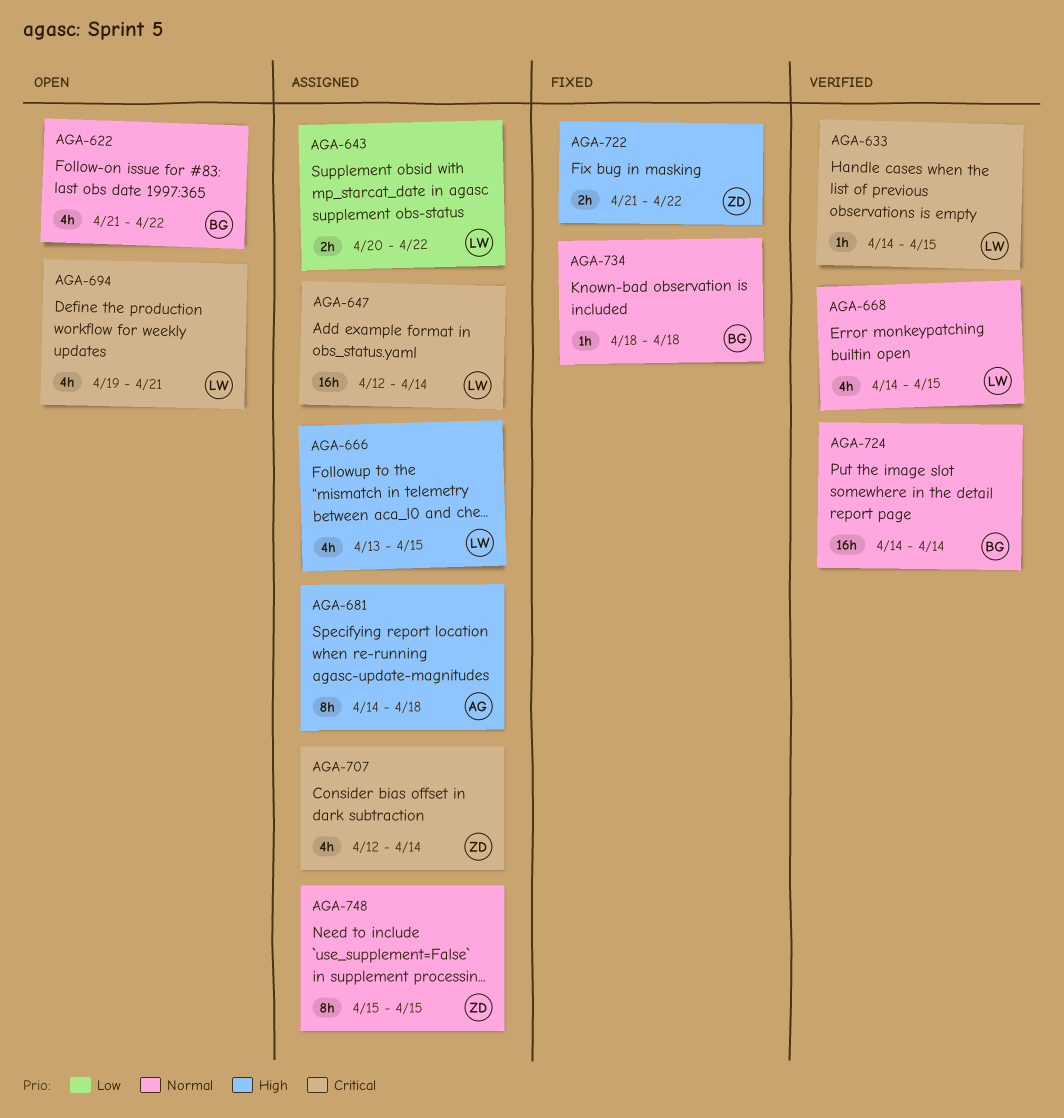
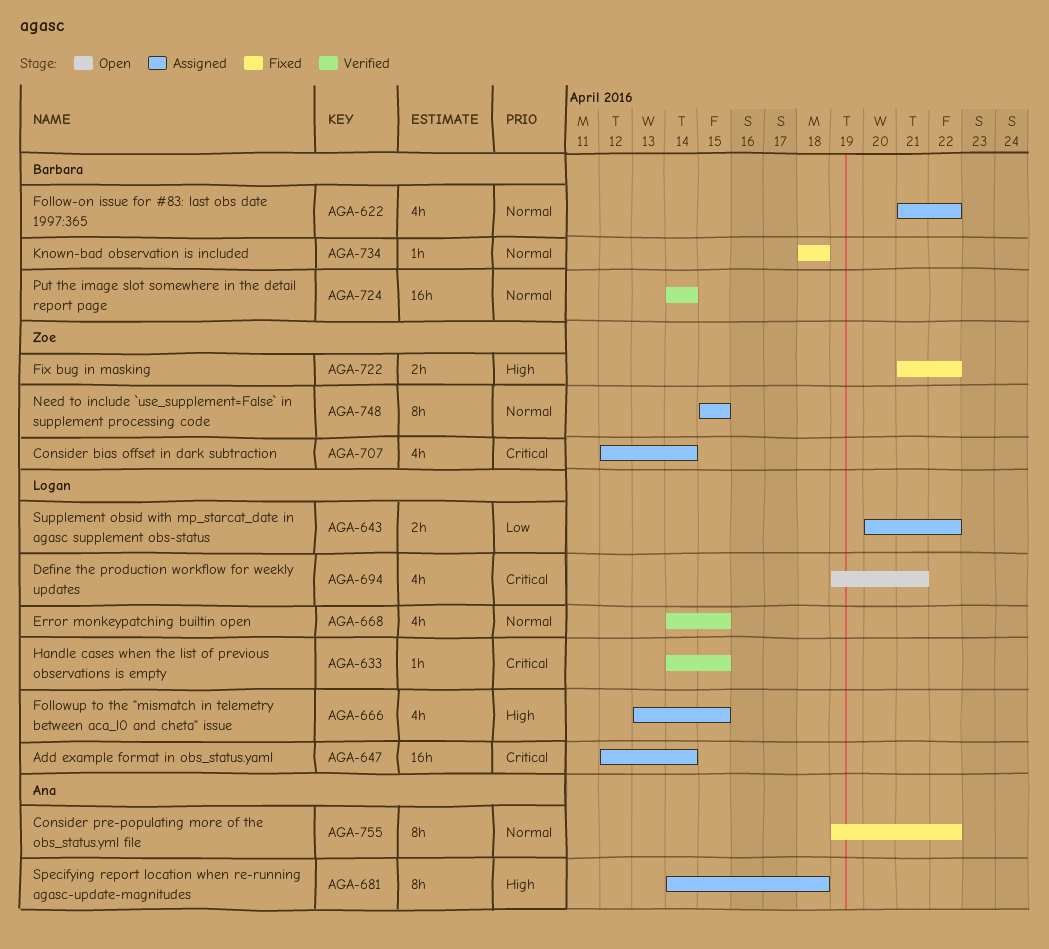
AGA-622, status: Open -> Assigned
AGA-755: none -> present

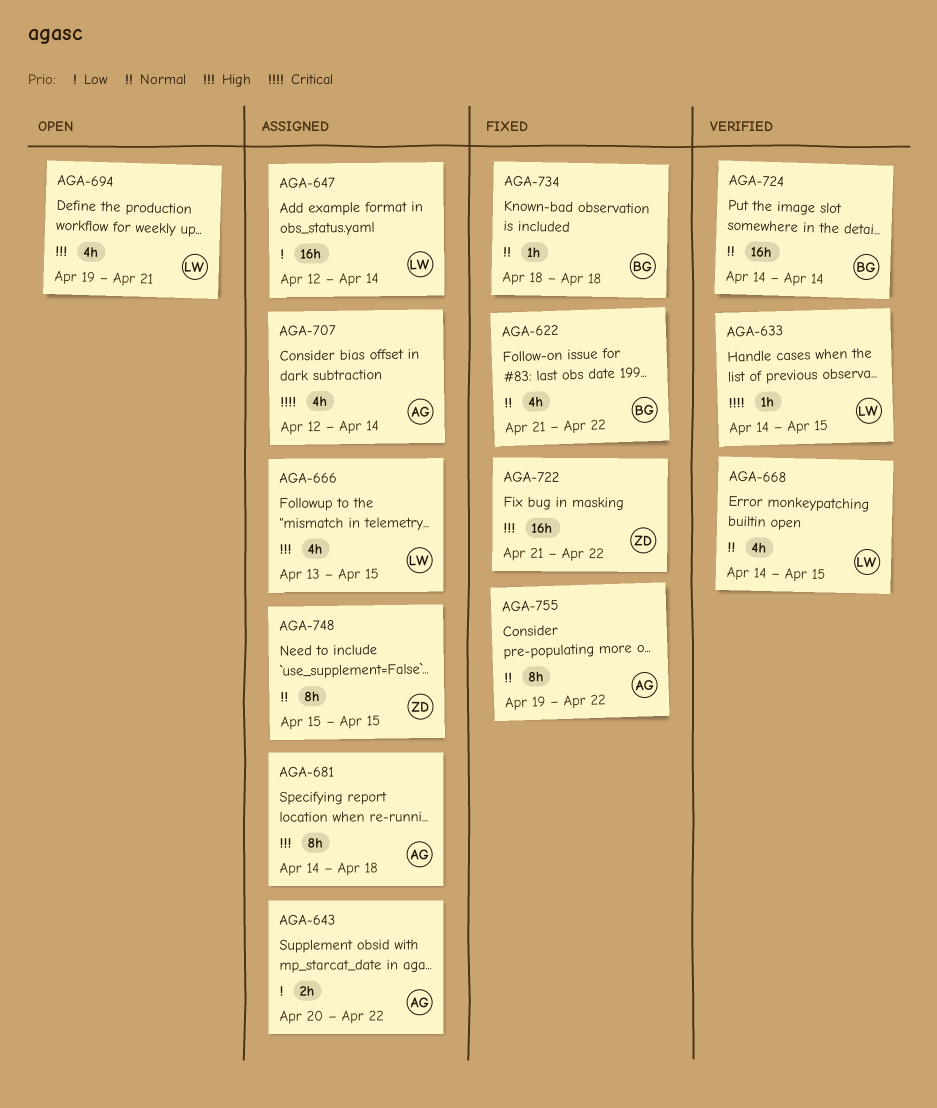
AGA-622, status: Assigned -> Fixed
AGA-643, owner: Logan -> Ana
AGA-647, priority: Critical -> Low
AGA-694, priority: Critical -> High
AGA-707, owner: Zoe -> Ana
AGA-722, estimate: 2h -> 16h

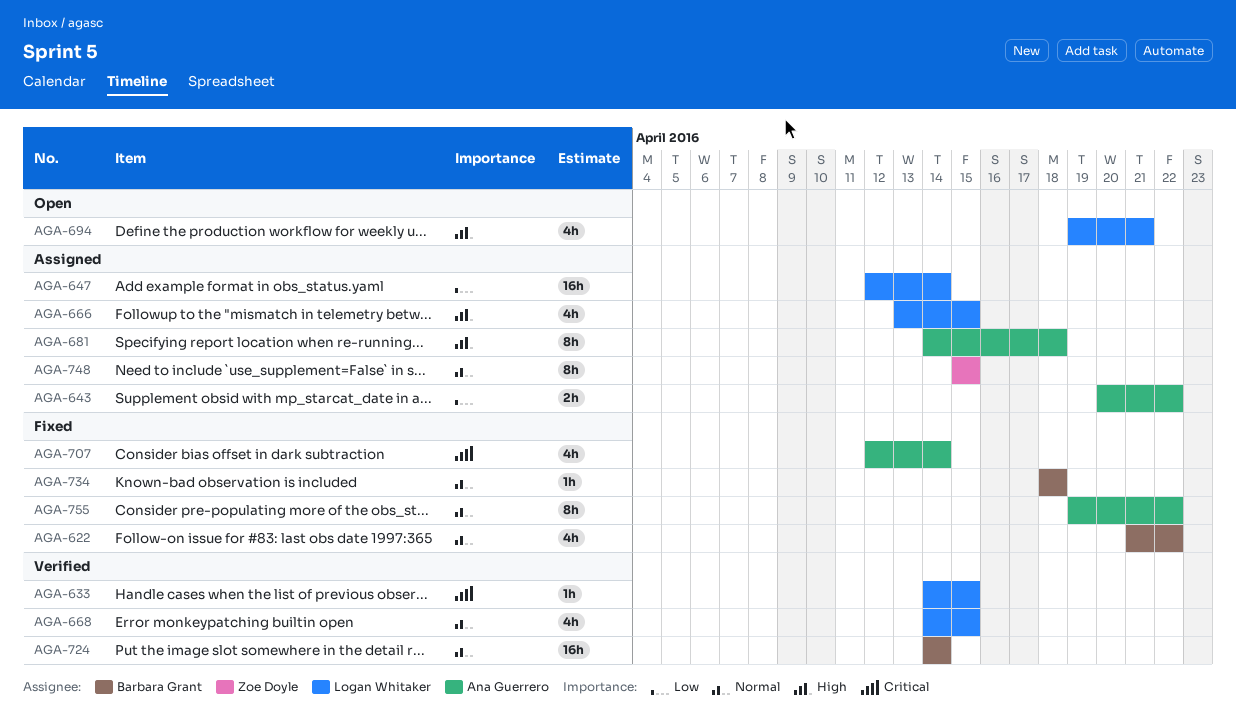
AGA-707, status: Assigned -> Fixed
AGA-722: present -> none

